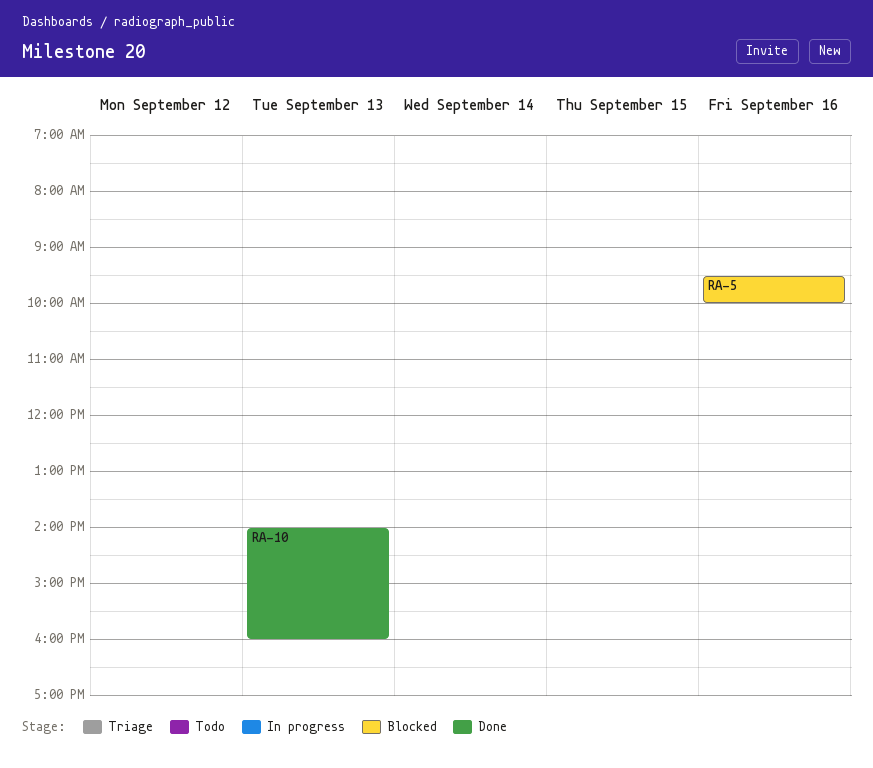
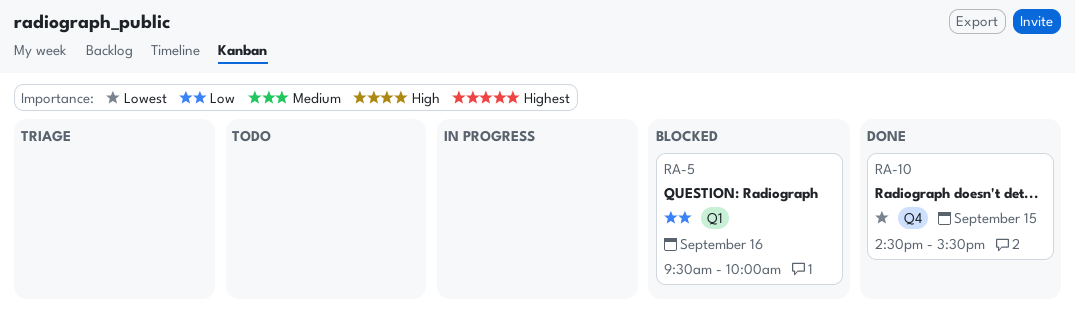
RA-10, day: Sep 13 -> Sep 15
RA-10, begins: 14:00 -> 14:30
RA-10, ends: 16:00 -> 15:30

